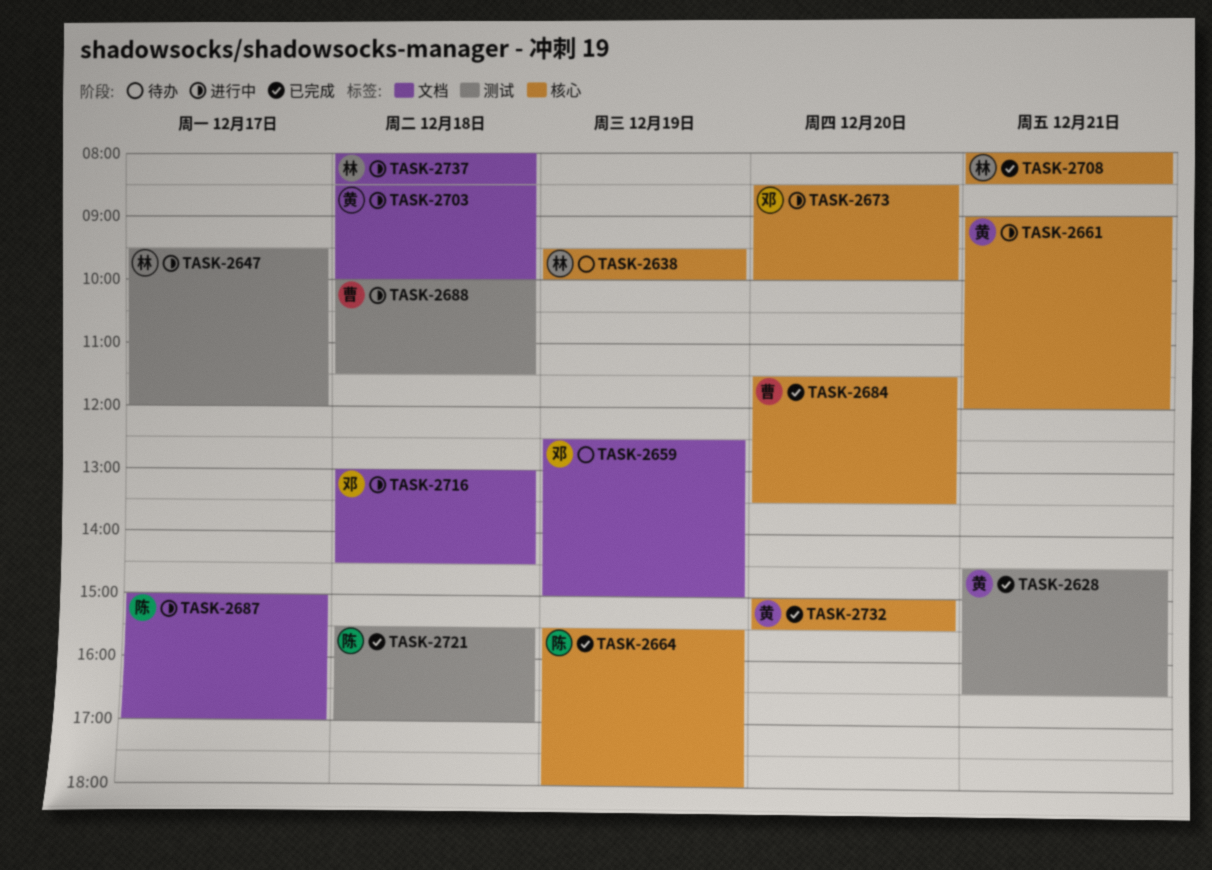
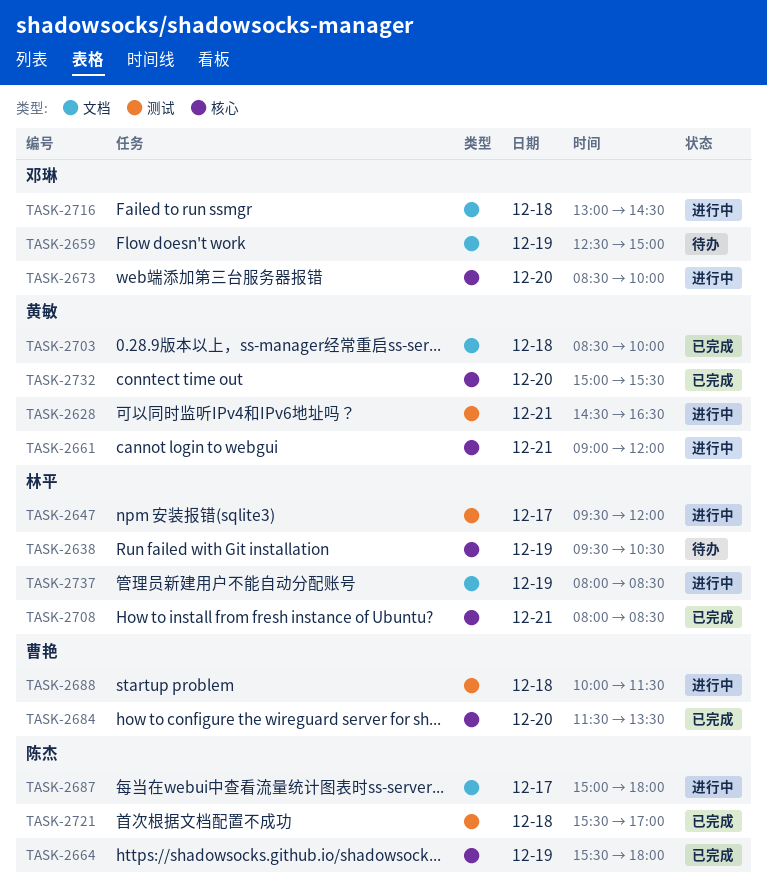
TASK-2628, status: 已完成 -> 进行中
TASK-2638, ends: 10:00 -> 10:30
TASK-2687, ends: 17:00 -> 18:00
TASK-2703, status: 进行中 -> 已完成
TASK-2737, day: Dec 18 -> Dec 19

